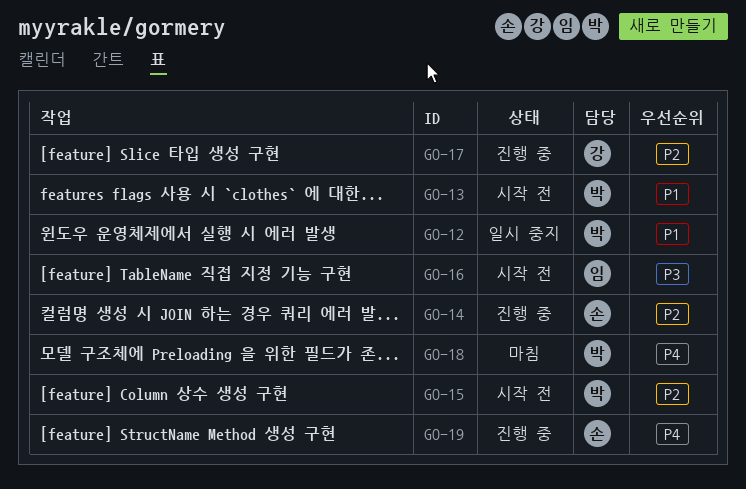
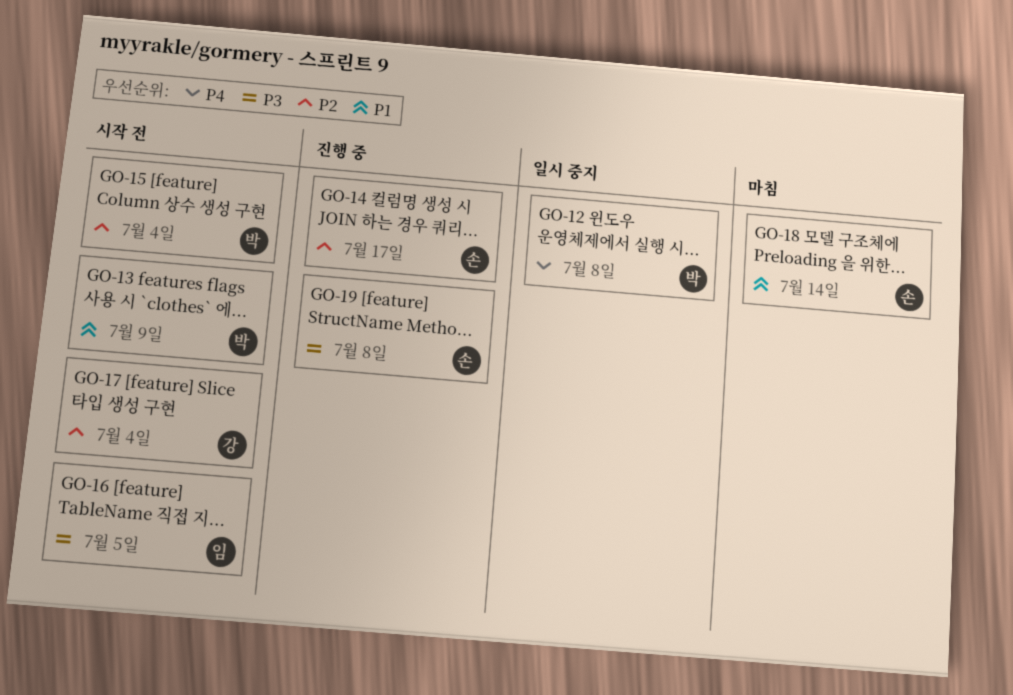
GO-12, priority: P1 -> P4
GO-17, status: 진행 중 -> 시작 전
GO-18, owner: 박 -> 손
GO-18, priority: P4 -> P1
GO-19, priority: P4 -> P3

